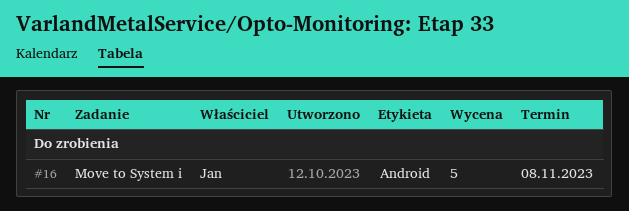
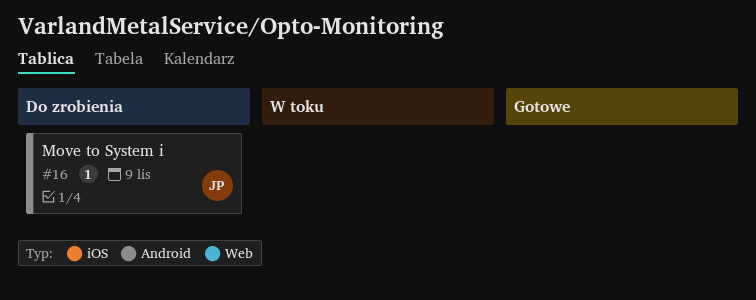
#16, estimate: 5 -> 1
#16, due: Nov 8 -> Nov 9

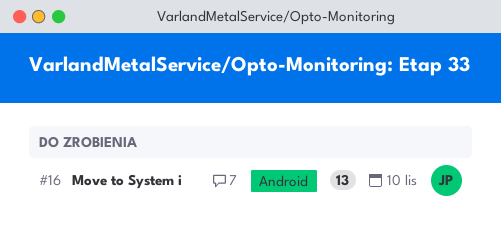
#16, estimate: 1 -> 13
#16, due: Nov 9 -> Nov 10

